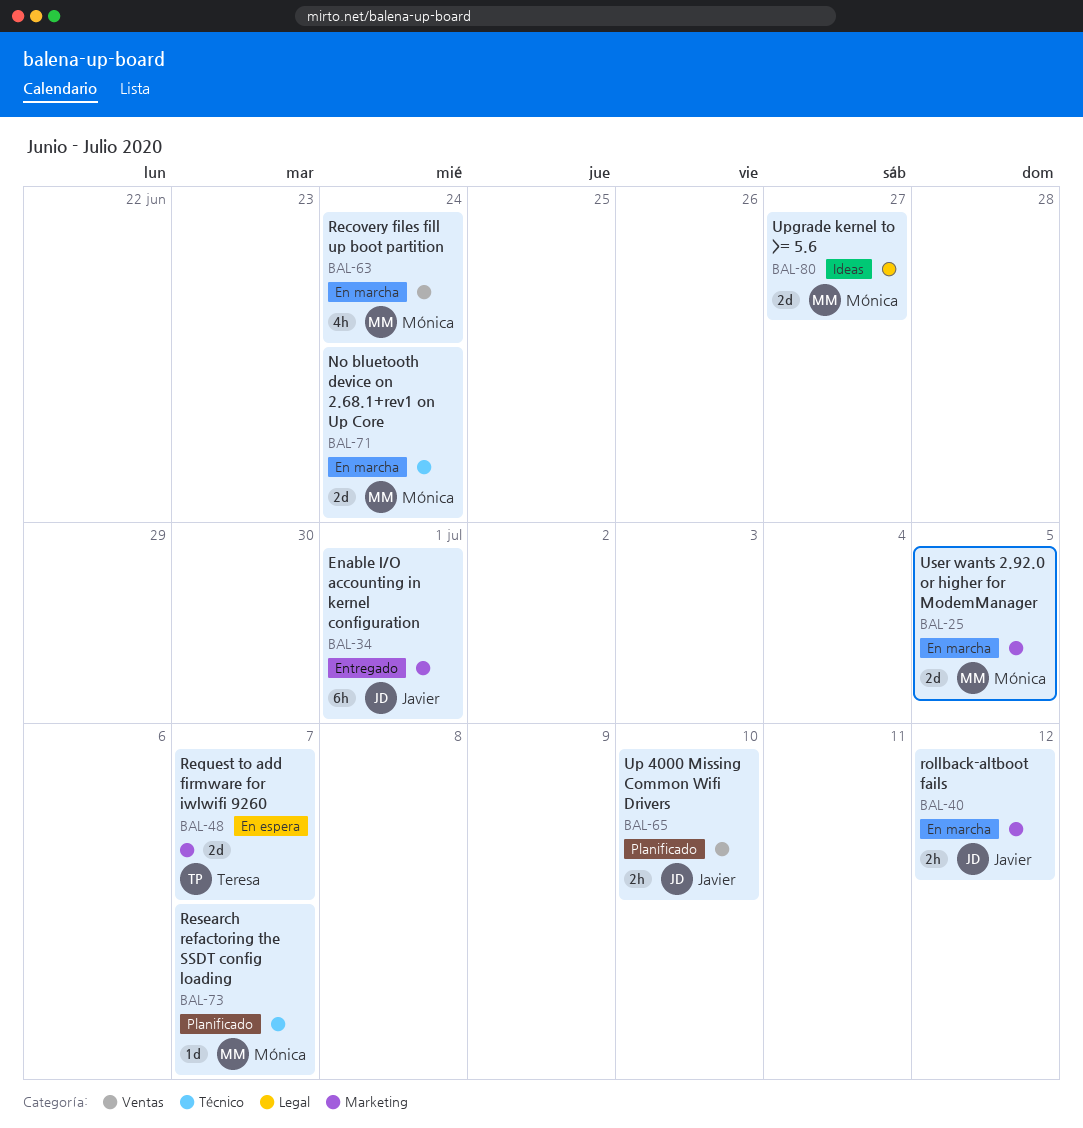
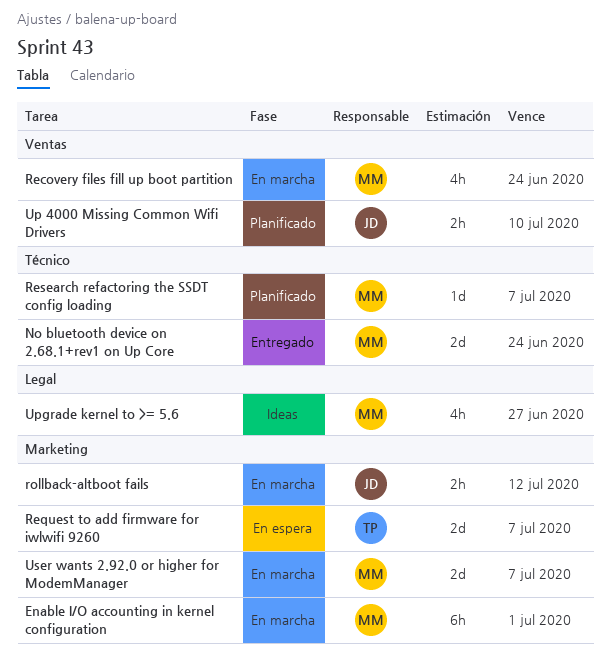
Enable I/O accounting in kernel configuration, status: Entregado -> En marcha
Enable I/O accounting in kernel configuration, owner: Javier -> Mónica
No bluetooth device on 2.68.1+rev1 on Up Core, status: En marcha -> Entregado
Upgrade kernel to >= 5.6, estimate: 2d -> 4h
User wants 2.92.0 or higher for ModemManager, due: Jul 5 -> Jul 7

